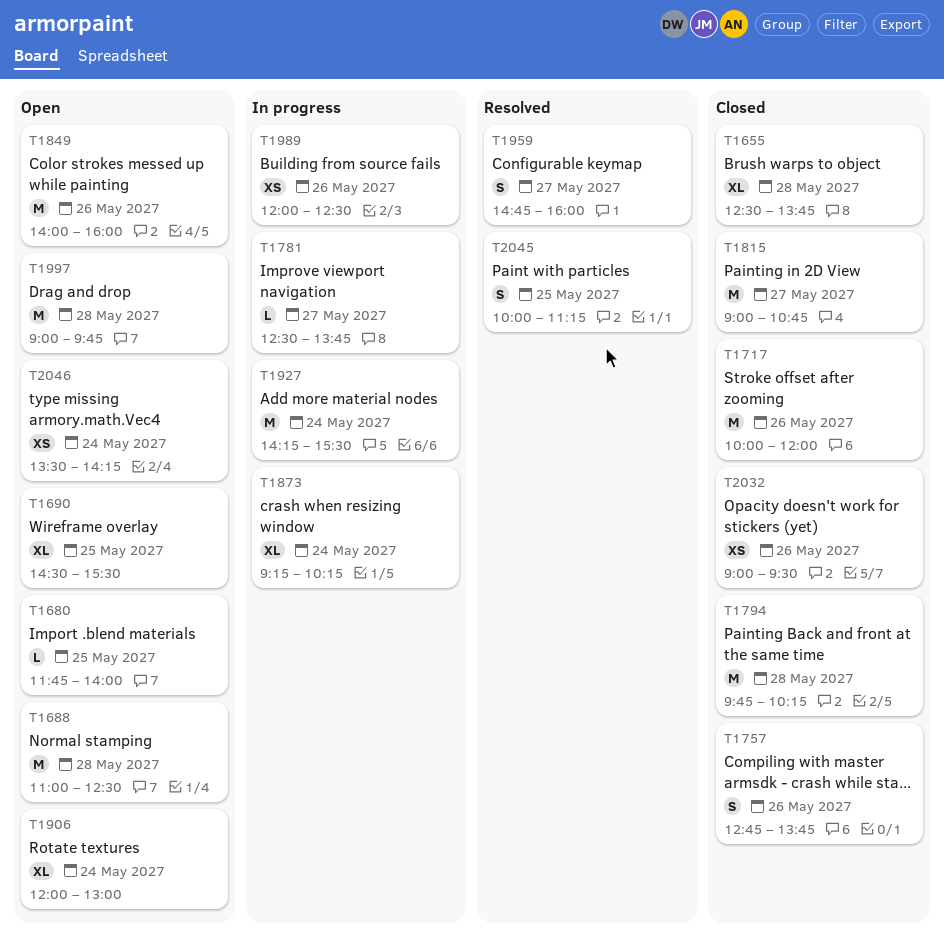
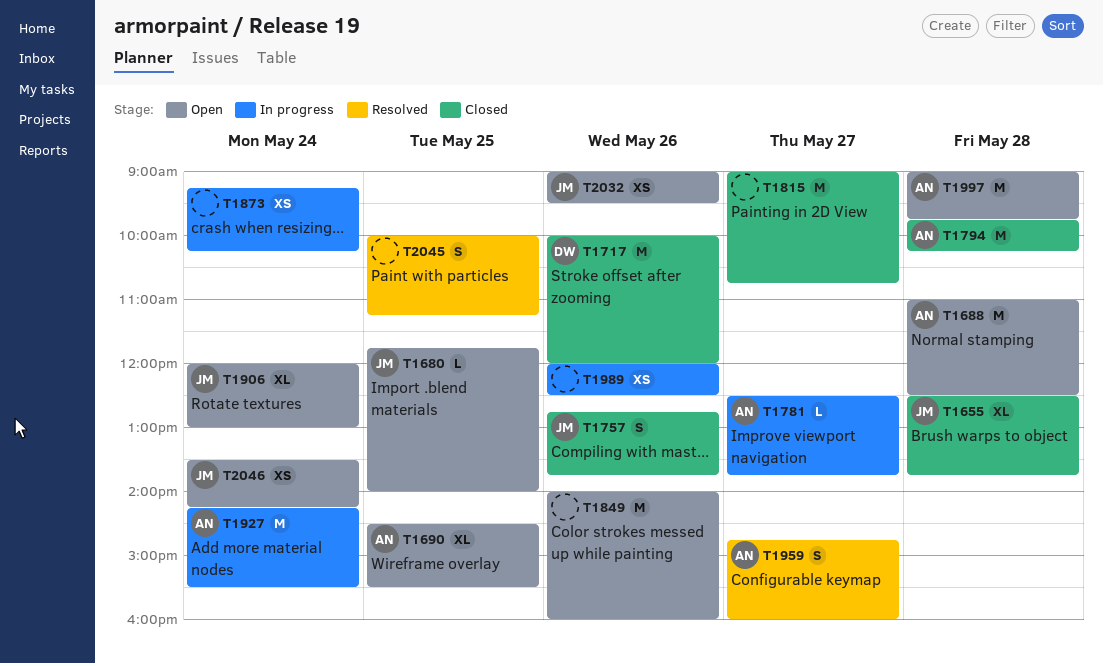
T1873, estimate: XL -> XS
T2032, status: Closed -> Open

